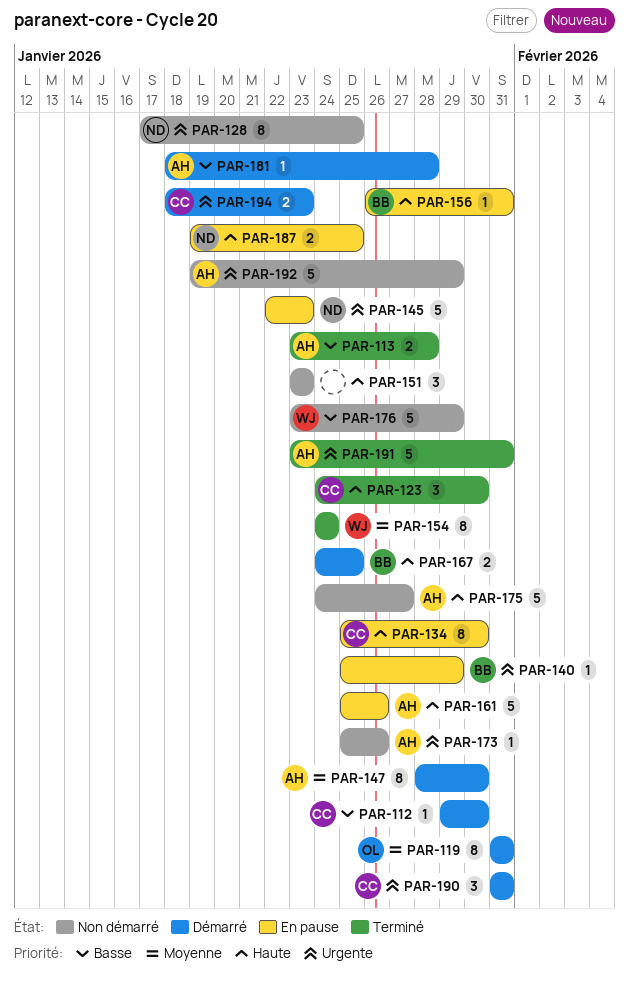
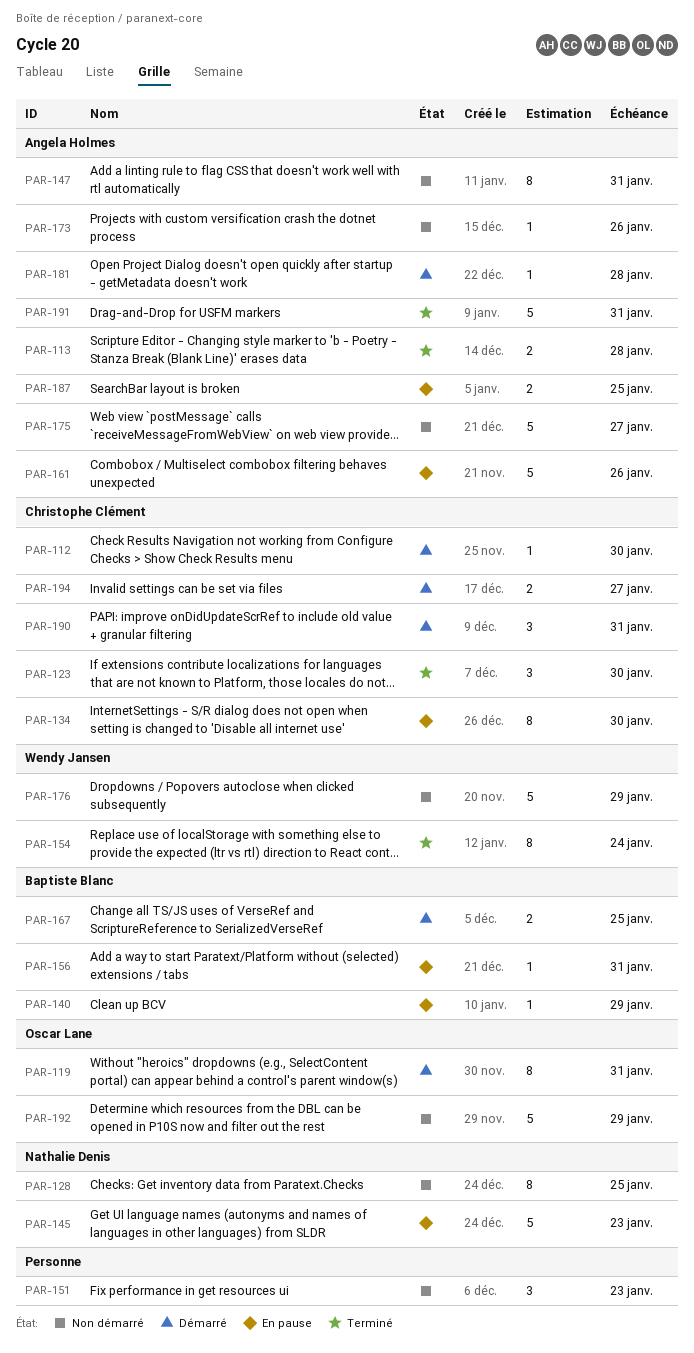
PAR-147, status: Démarré -> Non démarré
PAR-147, due: Jan 30 -> Jan 31
PAR-187, owner: Nathalie Denis -> Angela Holmes
PAR-192, owner: Angela Holmes -> Oscar Lane
PAR-194, due: Jan 23 -> Jan 27

